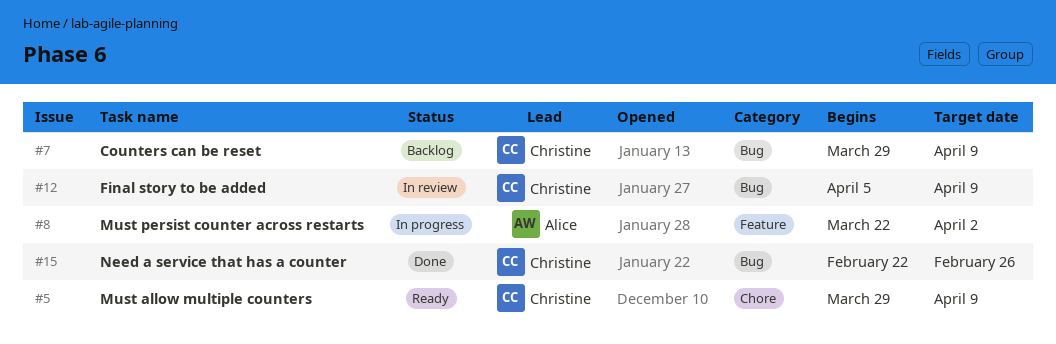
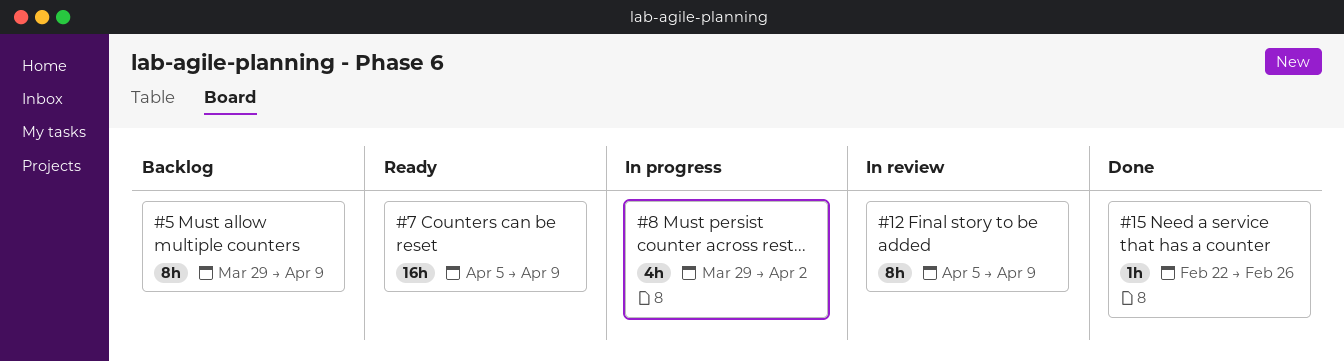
#5, status: Ready -> Backlog
#7, status: Backlog -> Ready
#7, start: Mar 29 -> Apr 5
#8, start: Mar 22 -> Mar 29

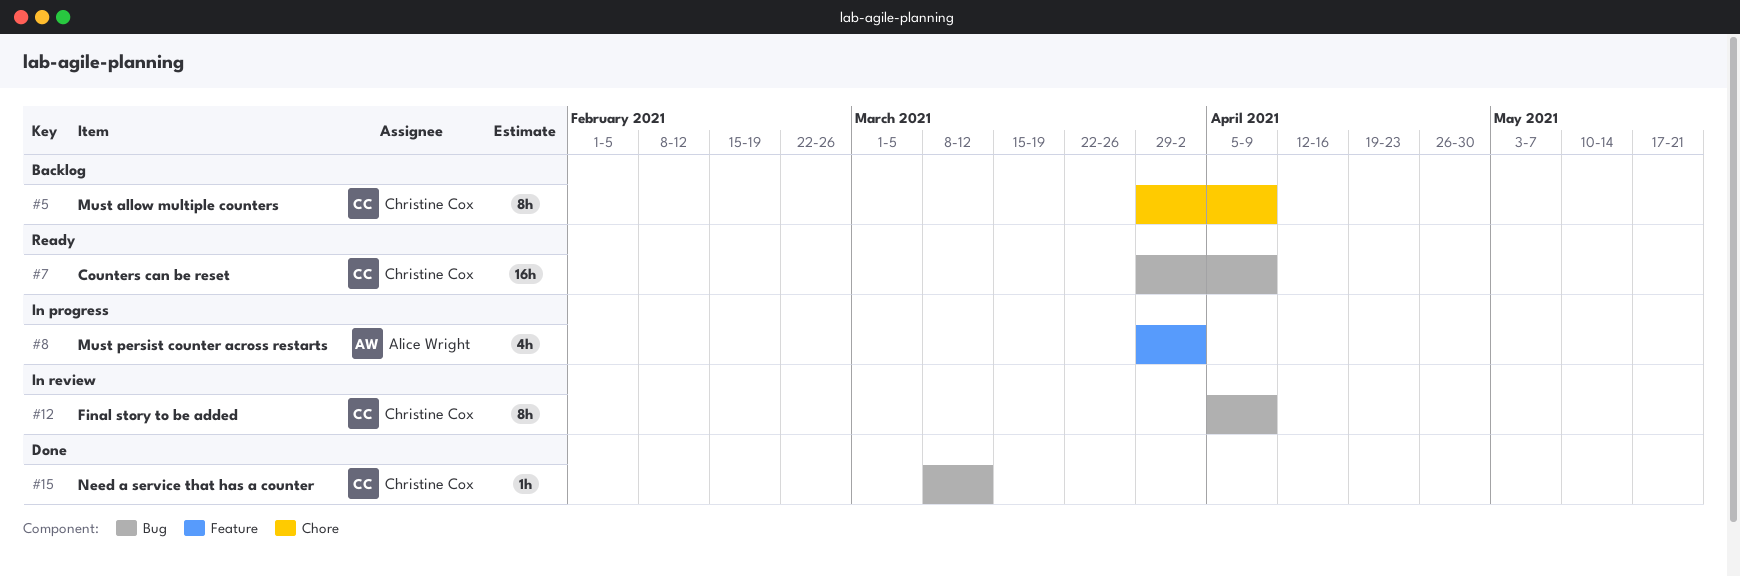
#7, start: Apr 5 -> Mar 29
#15, start: Feb 22 -> Mar 8
#15, due: Feb 26 -> Mar 12

